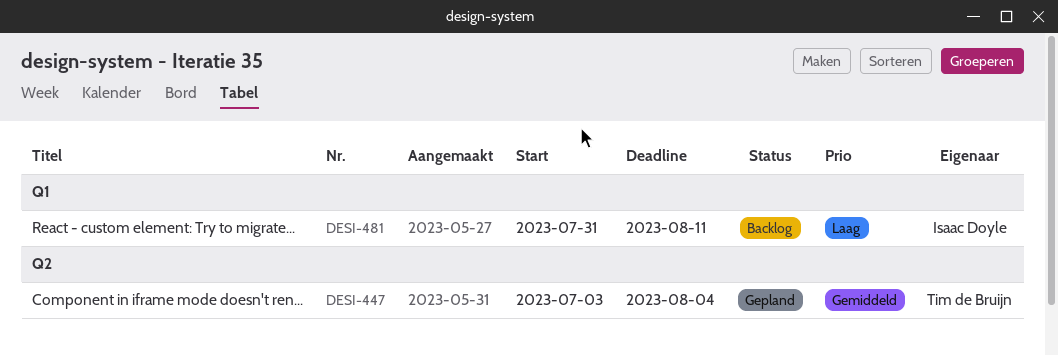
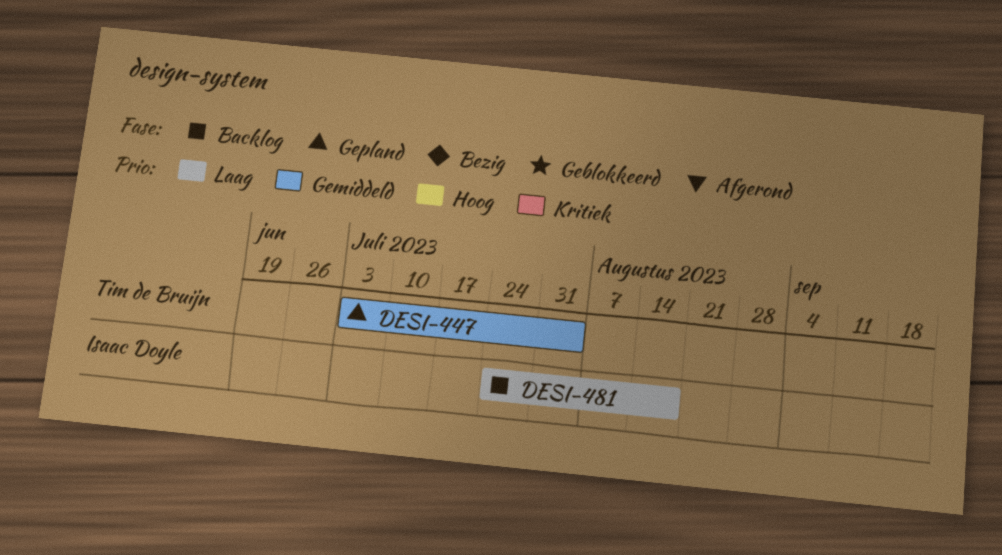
DESI-481, start: Jul 31 -> Jul 24
DESI-481, due: Aug 11 -> Aug 18

